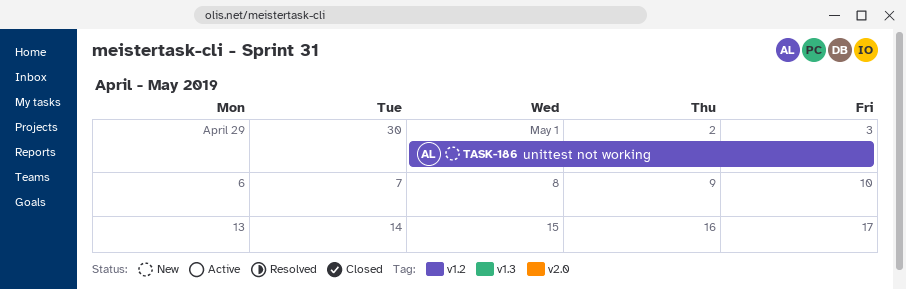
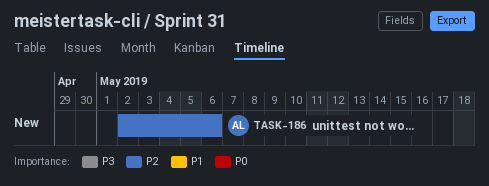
TASK-186, start: May 1 -> May 2
TASK-186, due: May 3 -> May 6

